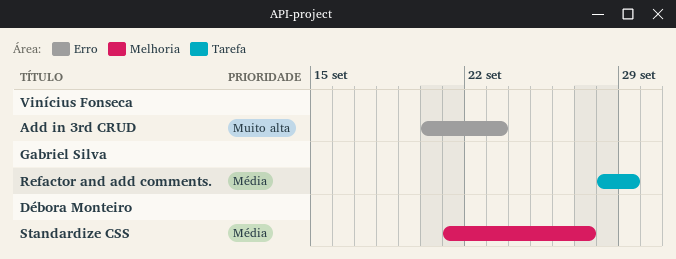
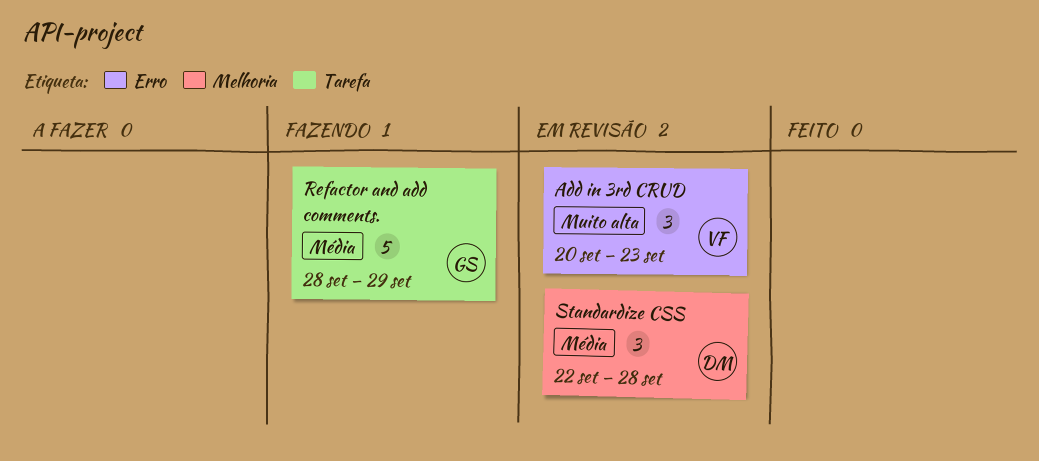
Standardize CSS, start: Sep 21 -> Sep 22
Standardize CSS, due: Sep 27 -> Sep 28

